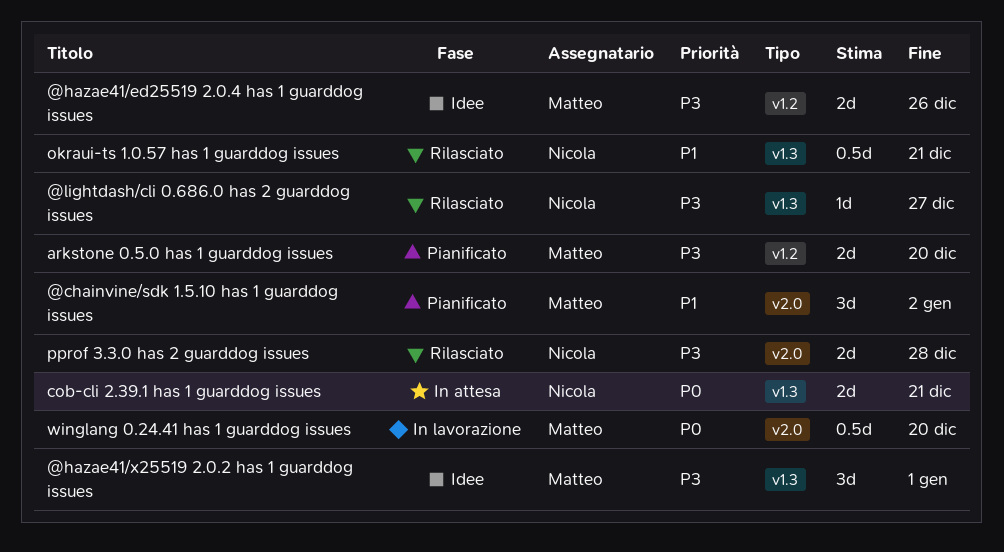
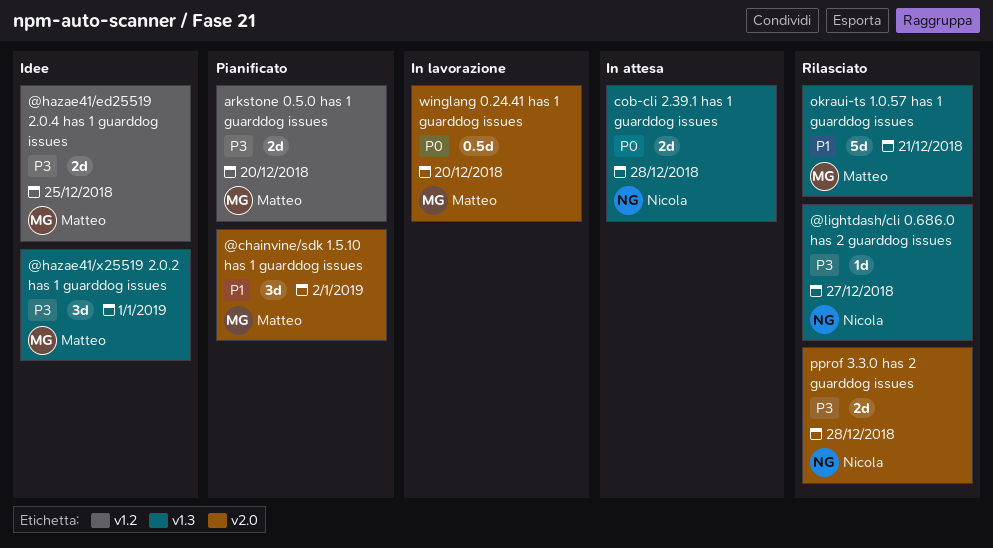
@hazae41/ed25519 2.0.4 has 1 guarddog issues, due: Dec 26 -> Dec 25
cob-cli 2.39.1 has 1 guarddog issues, due: Dec 21 -> Dec 28
okraui-ts 1.0.57 has 1 guarddog issues, owner: Nicola -> Matteo
okraui-ts 1.0.57 has 1 guarddog issues, estimate: 0.5d -> 5d

